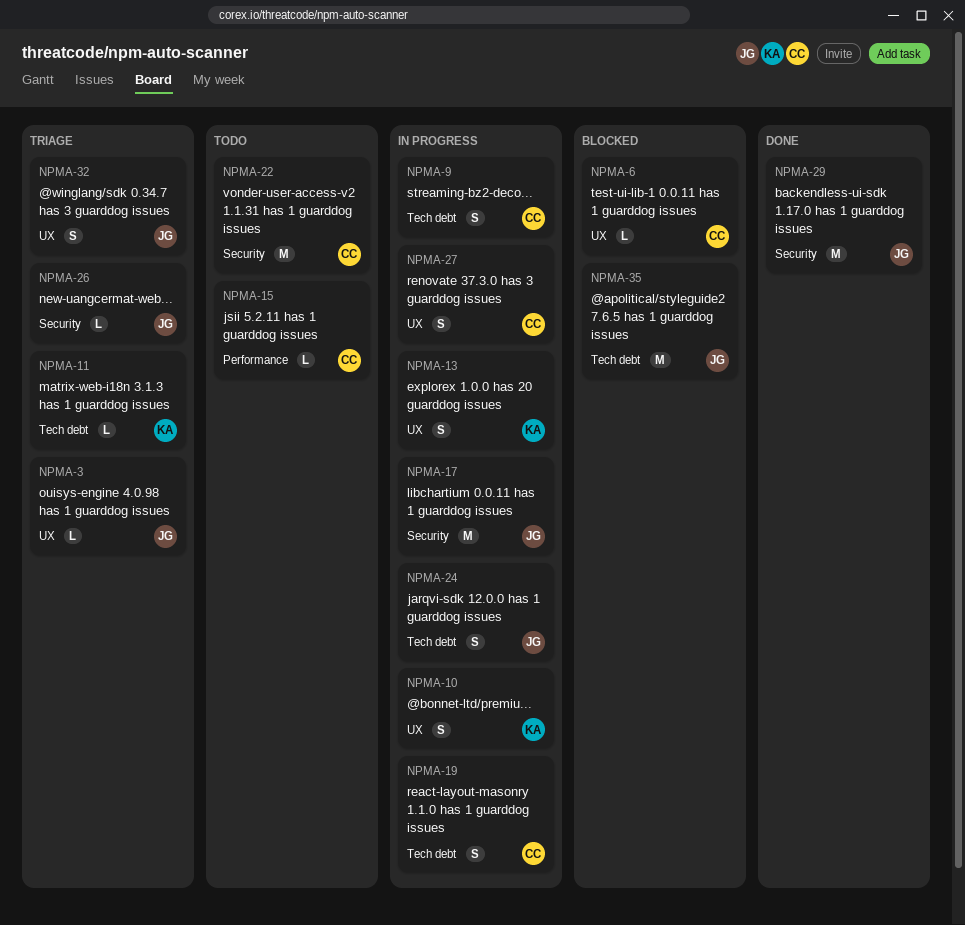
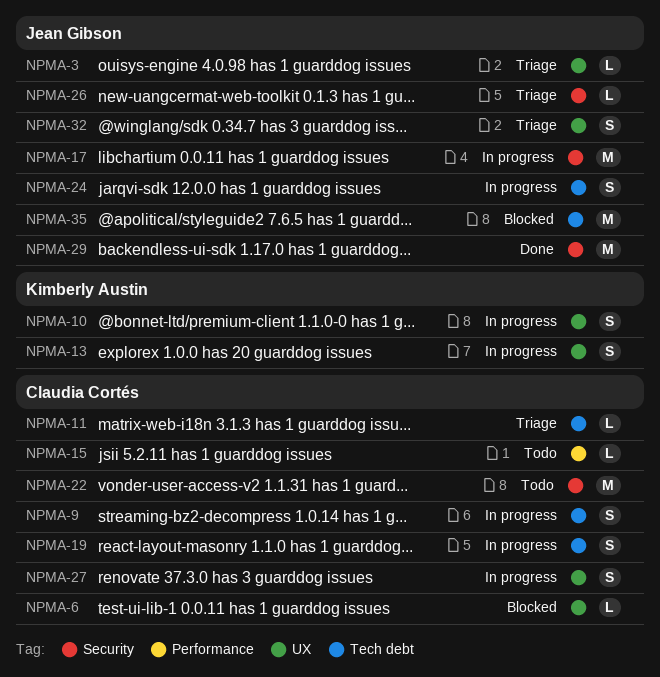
NPMA-11, owner: Kimberly Austin -> Claudia Cortés

